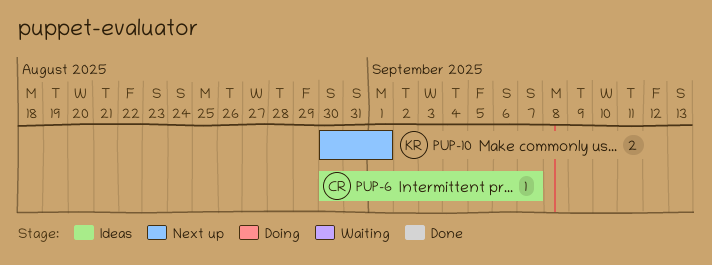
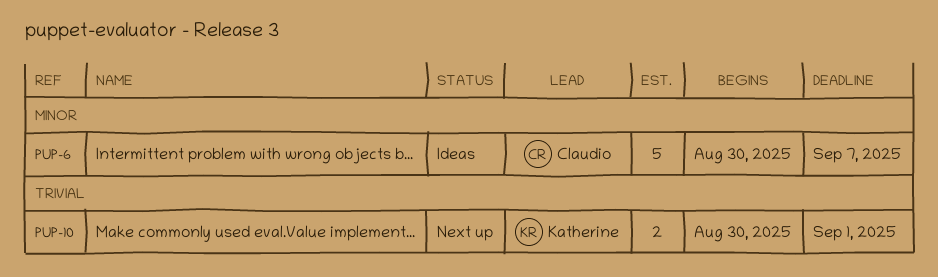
PUP-6, estimate: 1 -> 5

